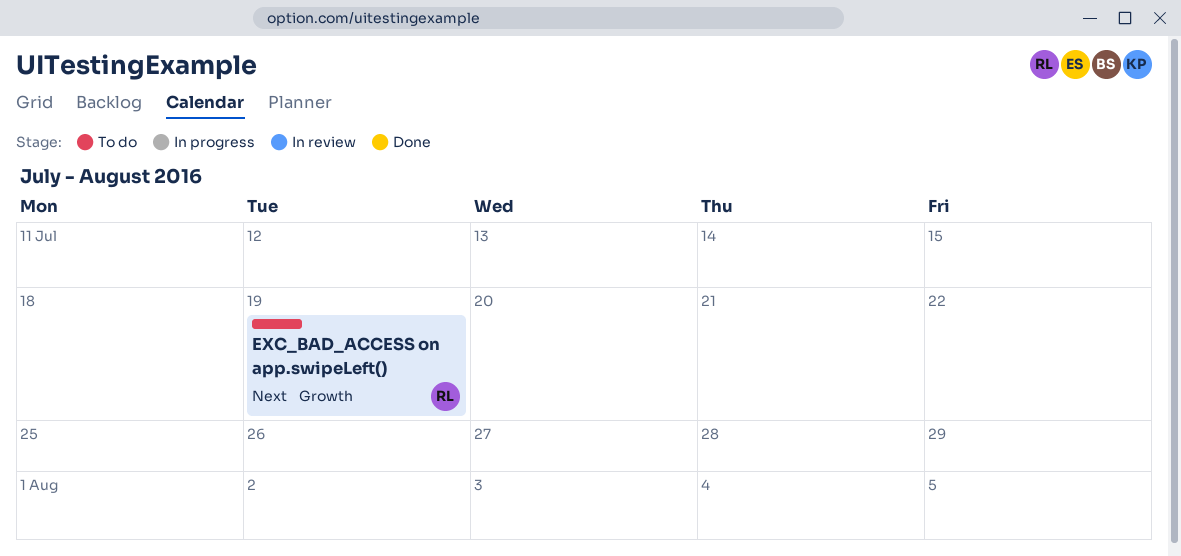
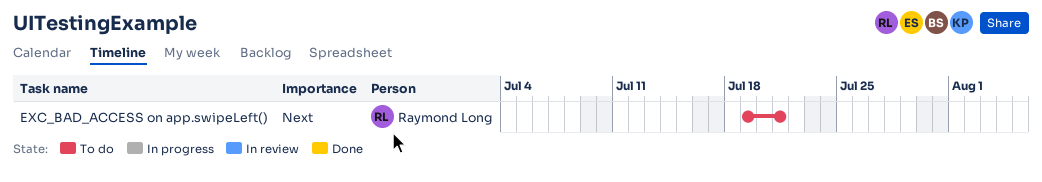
EXC_BAD_ACCESS on app.swipeLeft(), due: Jul 19 -> Jul 21

